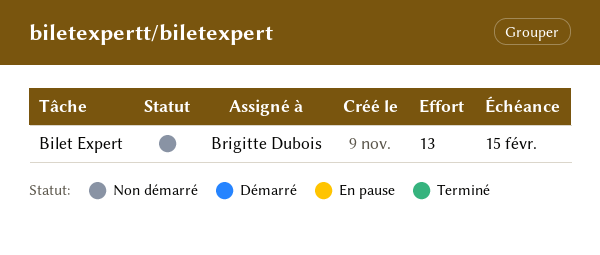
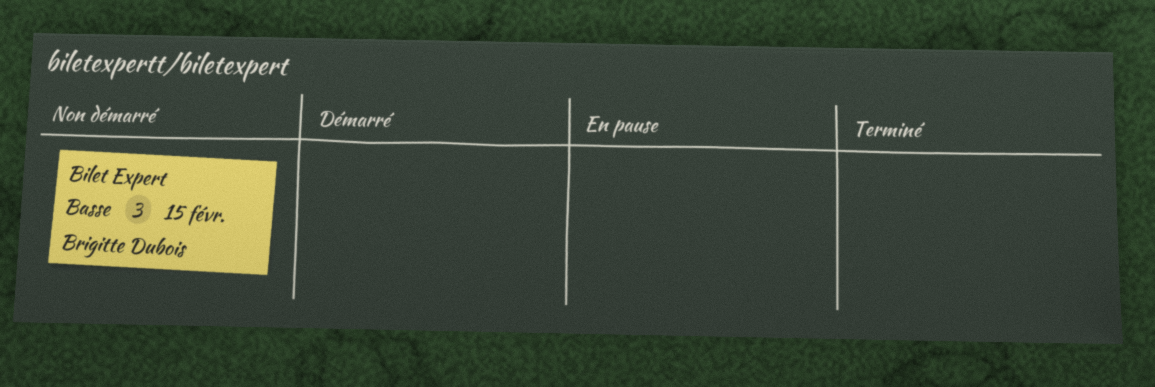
Bilet Expert, estimate: 13 -> 3

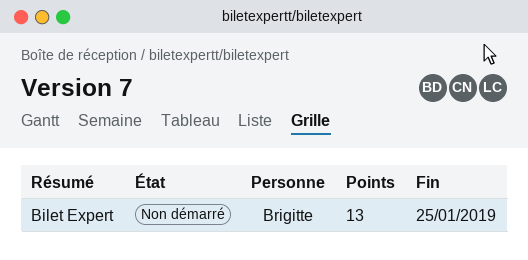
Bilet Expert, estimate: 3 -> 13
Bilet Expert, due: Feb 15 -> Jan 25

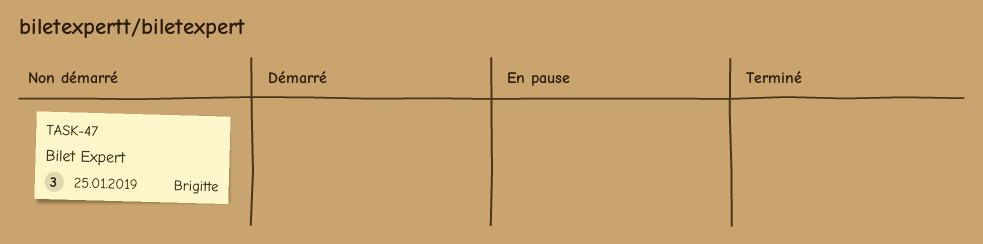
Bilet Expert, estimate: 13 -> 3

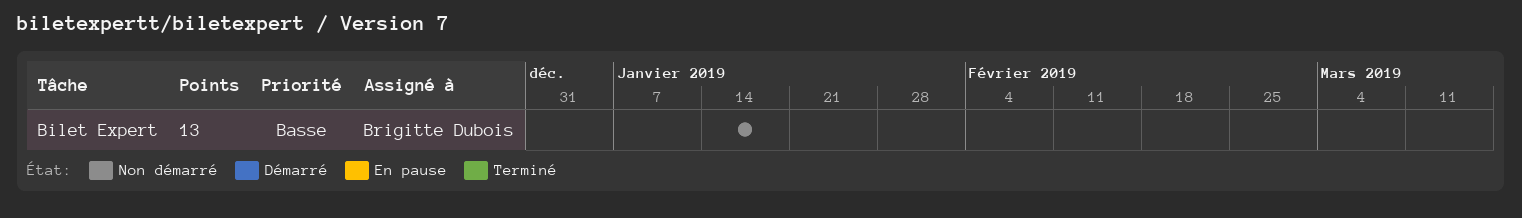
Bilet Expert, estimate: 3 -> 13
Bilet Expert, due: Jan 25 -> Jan 18

